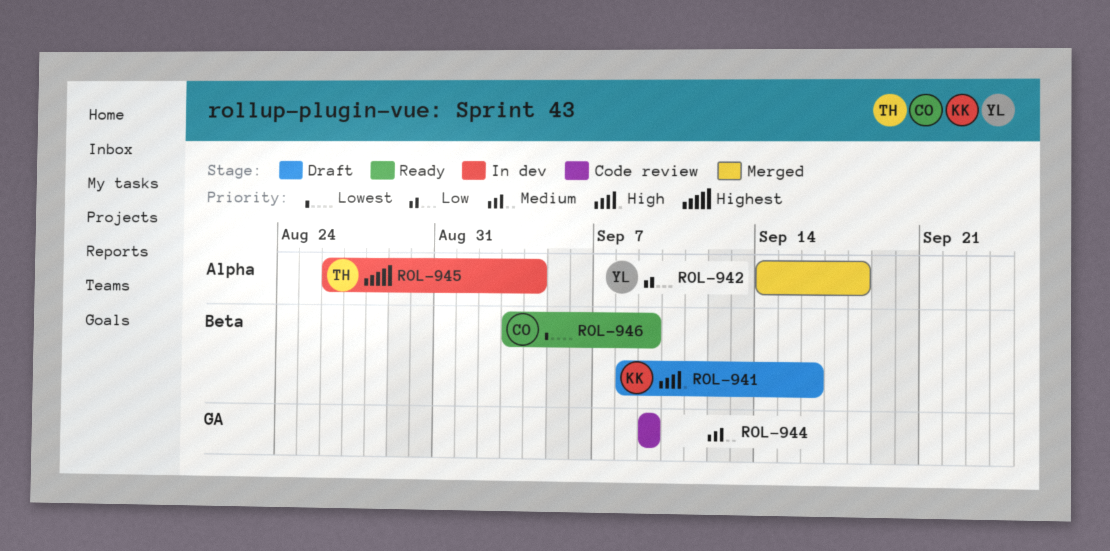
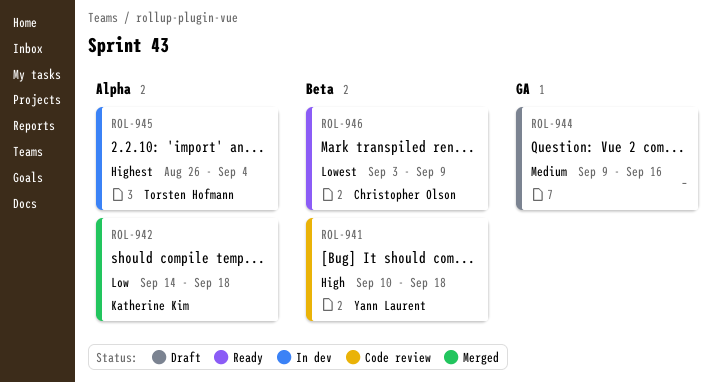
ROL-941, status: Draft -> Code review
ROL-941, owner: Katherine Kim -> Yann Laurent
ROL-941, start: Sep 8 -> Sep 10
ROL-941, due: Sep 16 -> Sep 18
ROL-942, owner: Yann Laurent -> Katherine Kim
ROL-944, status: Code review -> Draft
ROL-944, due: Sep 9 -> Sep 16

